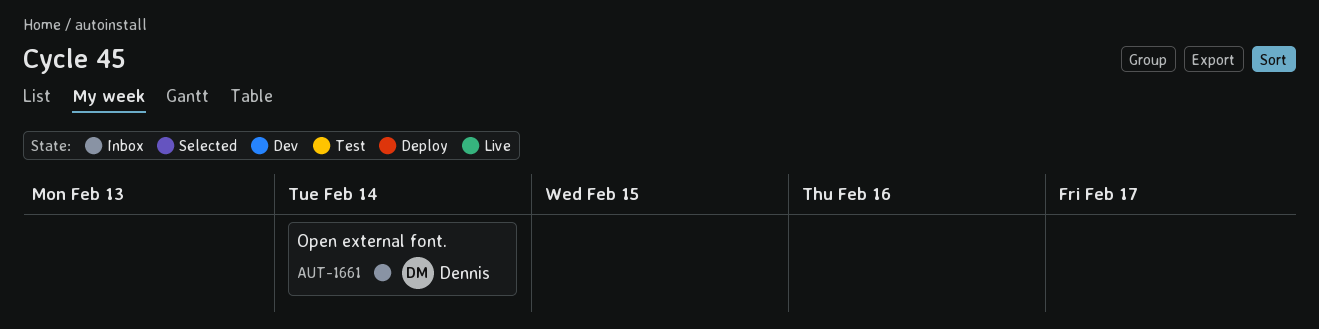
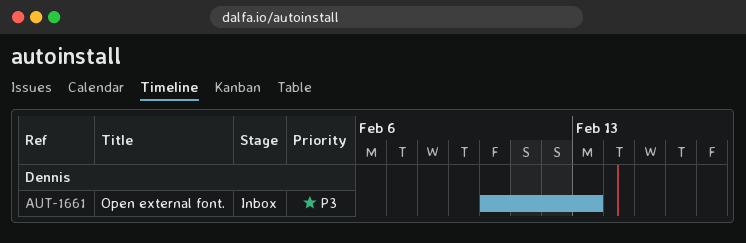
AUT-1661, due: Feb 14 -> Feb 13

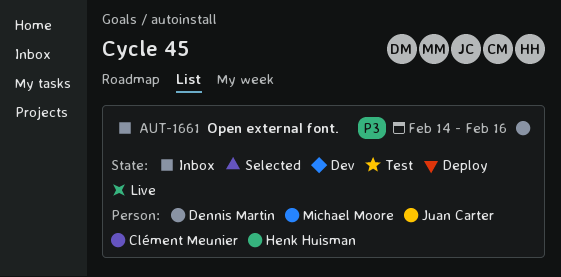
AUT-1661, start: Feb 10 -> Feb 14
AUT-1661, due: Feb 13 -> Feb 16

